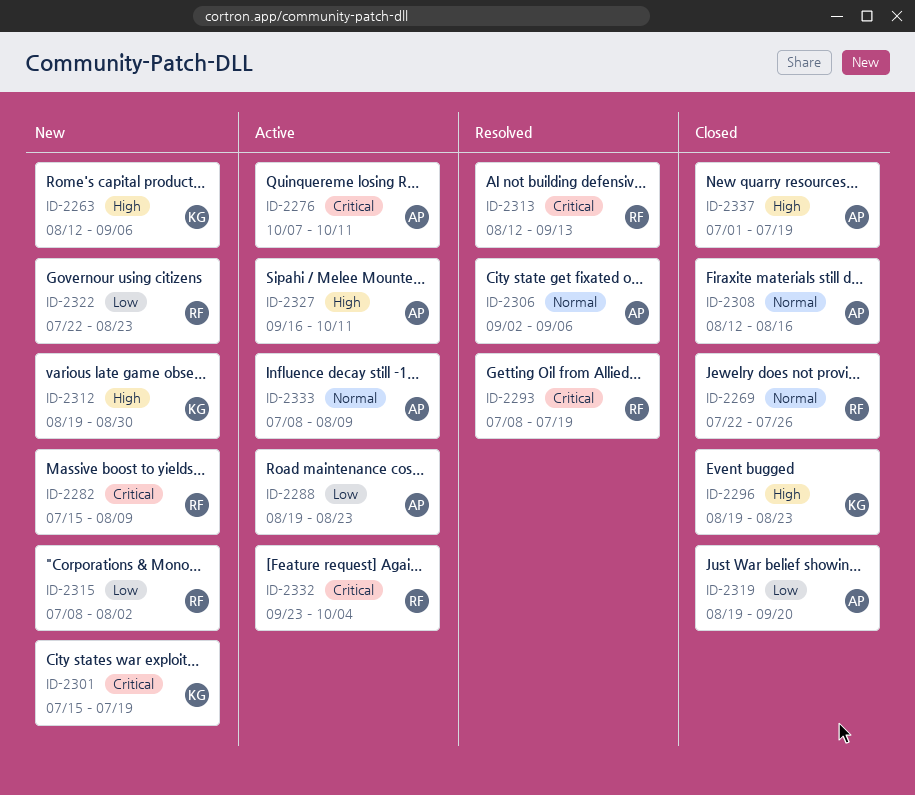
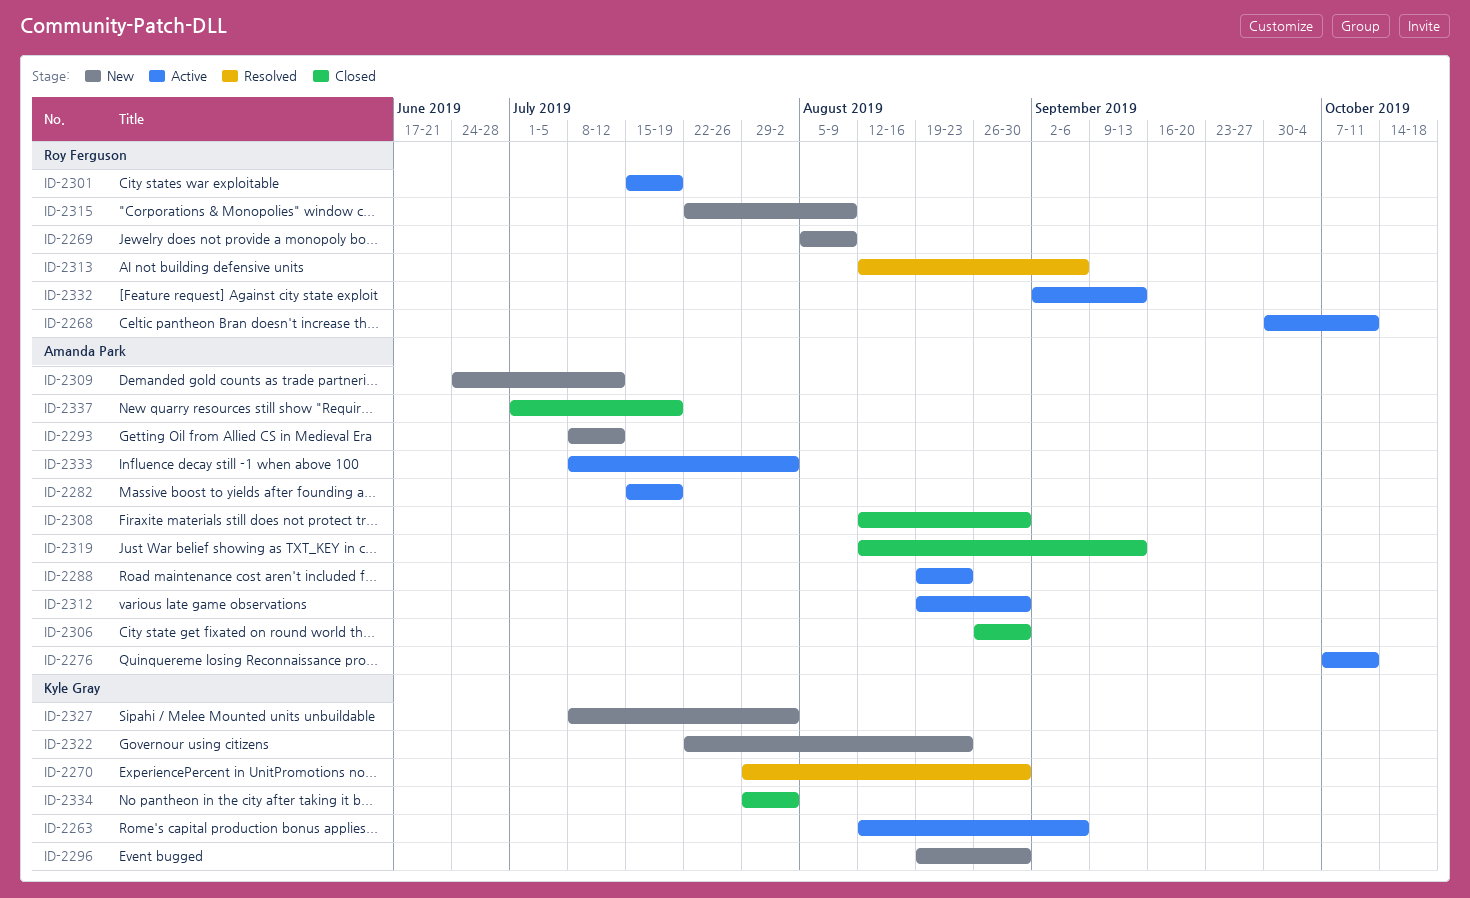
ID-2263, status: New -> Active
ID-2268: none -> present
ID-2269, status: Closed -> New
ID-2269, start: Jul 22 -> Aug 5
ID-2269, due: Jul 26 -> Aug 9
ID-2270: none -> present
ID-2282, status: New -> Active
ID-2282, owner: Roy Ferguson -> Amanda Park
ID-2282, due: Aug 9 -> Jul 19
ID-2293, status: Resolved -> New
ID-2293, owner: Roy Ferguson -> Amanda Park
ID-2293, due: Jul 19 -> Jul 12
ID-2296, status: Closed -> New
ID-2296, due: Aug 23 -> Aug 30
ID-2301, status: New -> Active
ID-2301, owner: Kyle Gray -> Roy Ferguson
ID-2306, status: Resolved -> Closed
ID-2306, start: Sep 2 -> Aug 26
ID-2306, due: Sep 6 -> Aug 30
ID-2308, due: Aug 16 -> Aug 30
ID-2309: none -> present
ID-2312, status: New -> Active
ID-2312, owner: Kyle Gray -> Amanda Park
ID-2313, due: Sep 13 -> Sep 6
ID-2315, start: Jul 8 -> Jul 22
ID-2315, due: Aug 2 -> Aug 9
ID-2319, start: Aug 19 -> Aug 12
ID-2319, due: Sep 20 -> Sep 13
ID-2322, owner: Roy Ferguson -> Kyle Gray
ID-2327, status: Active -> New
ID-2327, owner: Amanda Park -> Kyle Gray
ID-2327, start: Sep 16 -> Jul 8
ID-2327, due: Oct 11 -> Aug 2
ID-2332, start: Sep 23 -> Sep 2
ID-2332, due: Oct 4 -> Sep 13
ID-2333, due: Aug 9 -> Aug 2
ID-2334: none -> present

